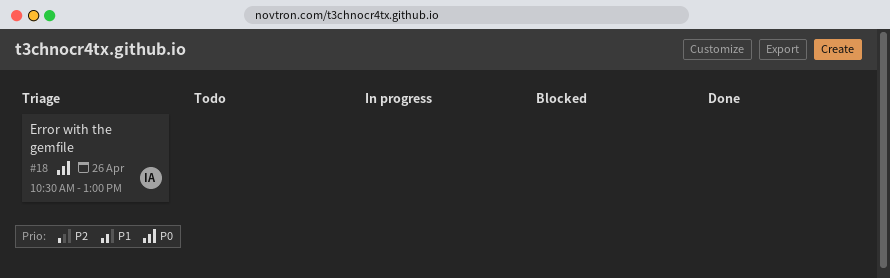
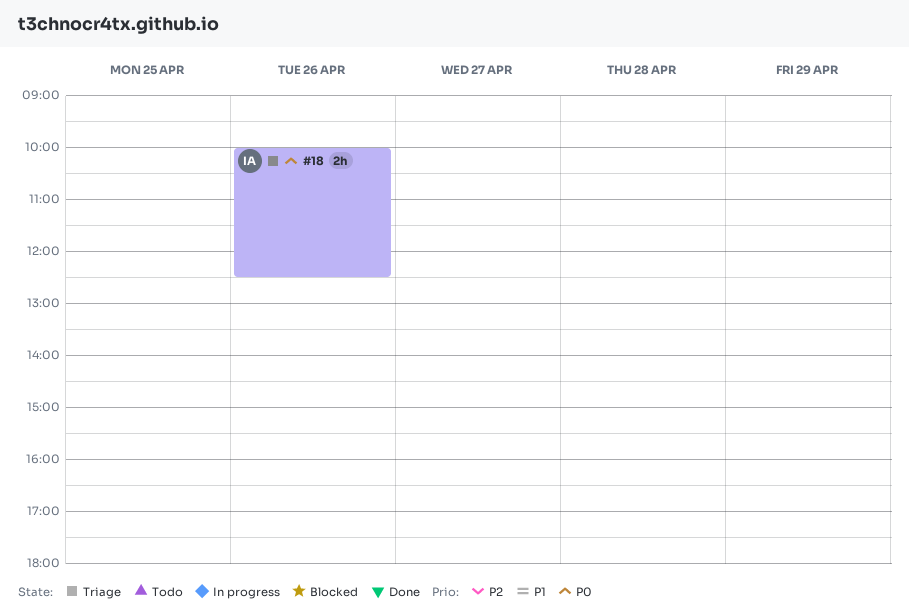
#18, begins: 10:30 -> 10:00
#18, ends: 13:00 -> 12:30

